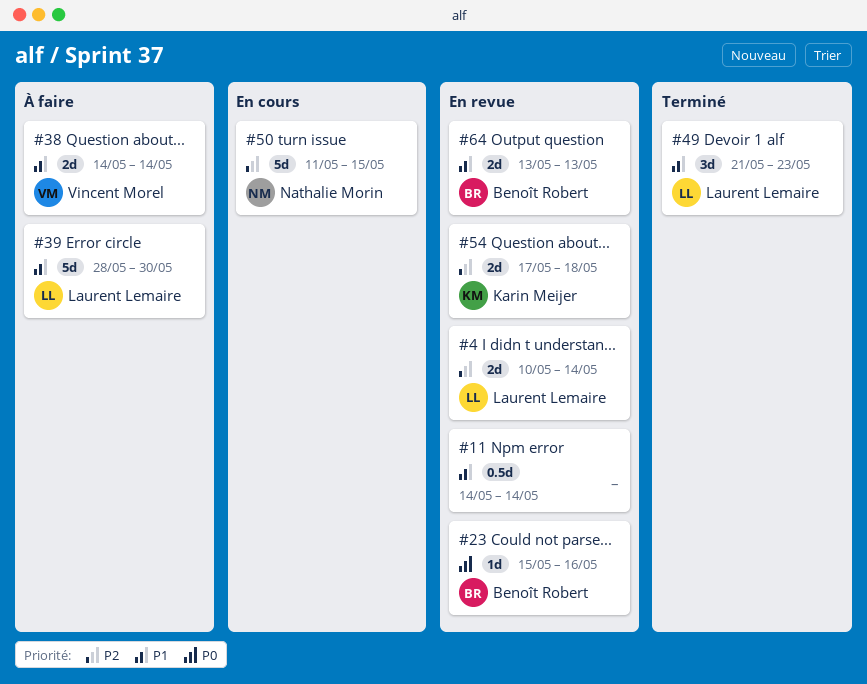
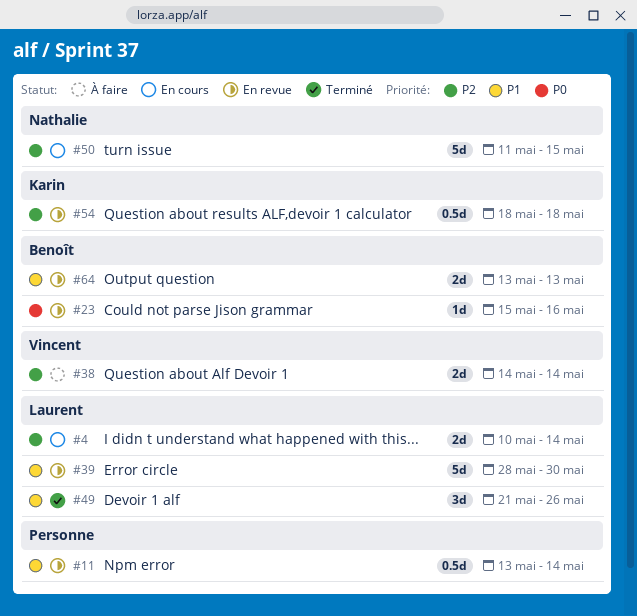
#4, status: En revue -> En cours
#11, start: May 14 -> May 13
#38, priority: P1 -> P2
#39, status: À faire -> En revue
#49, due: May 23 -> May 26
#54, estimate: 2d -> 0.5d
#54, start: May 17 -> May 18

